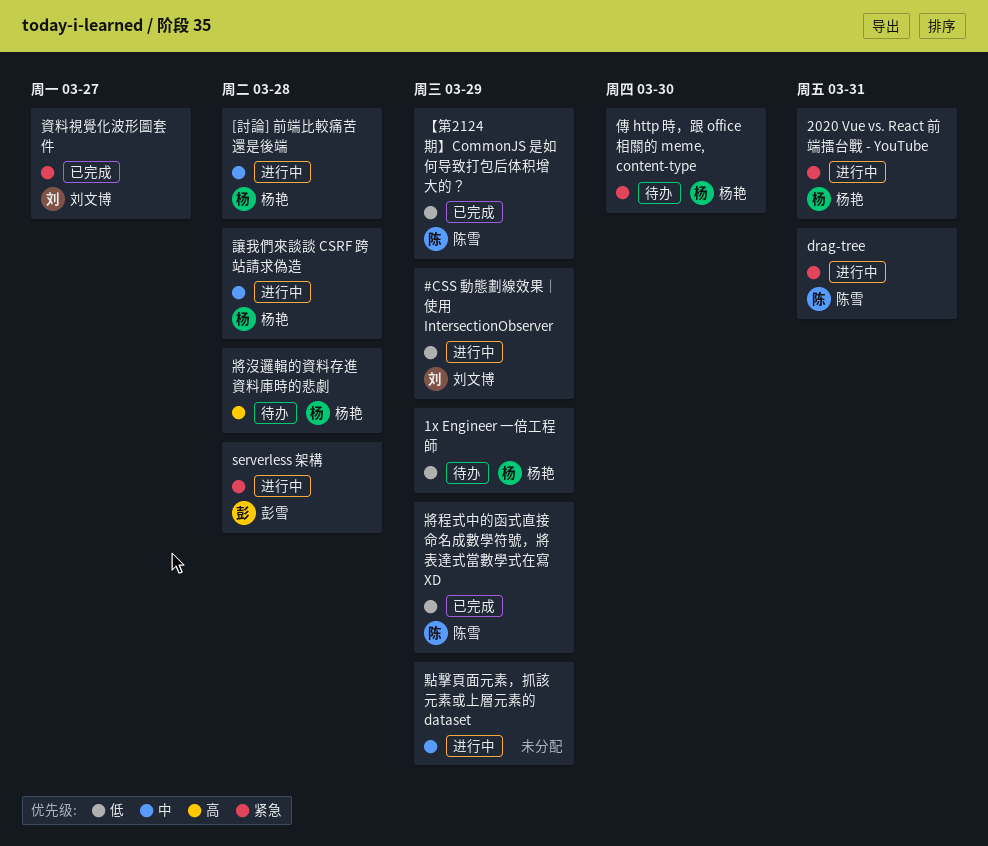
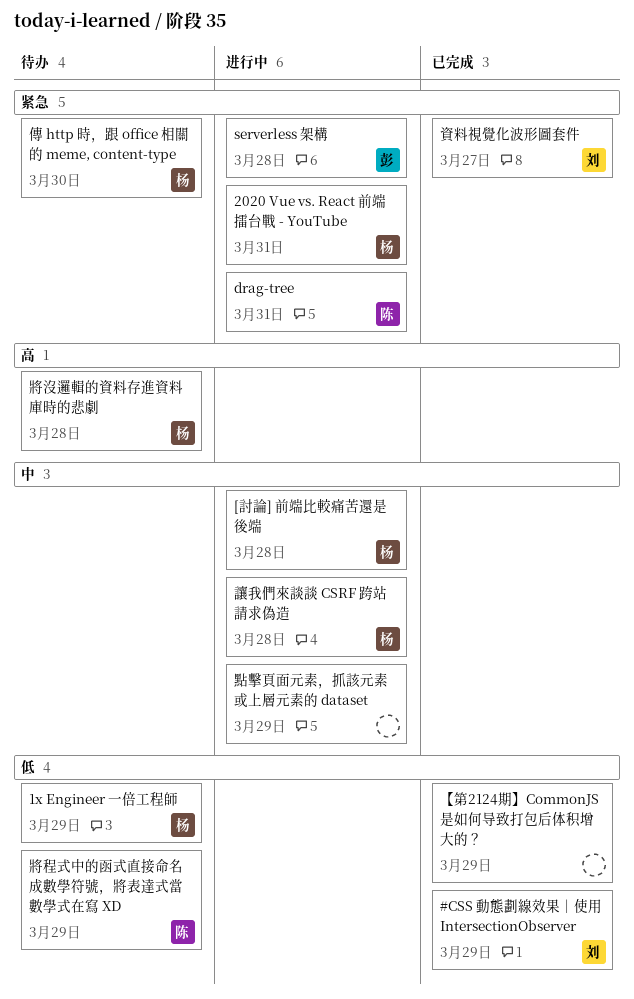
#CSS 動態劃線效果｜使用 IntersectionObserver, status: 进行中 -> 已完成
【第2124期】CommonJS 是如何导致打包后体积增大的？, owner: 陈雪 -> none
將程式中的函式直接命名成數學符號，將表達式當數學式在寫 XD, status: 已完成 -> 待办

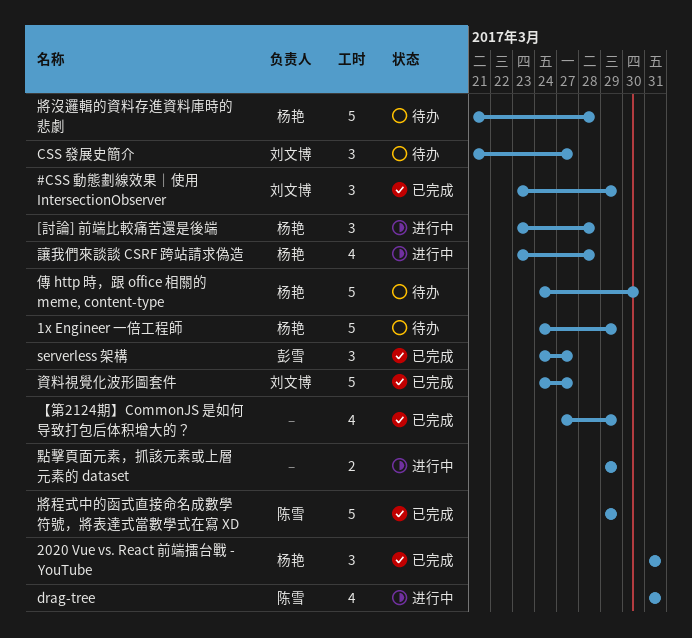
2020 Vue vs. React 前端擂台戰 - YouTube, status: 进行中 -> 已完成
CSS 發展史簡介: none -> present
serverless 架構, status: 进行中 -> 已完成
serverless 架構, due: Mar 28 -> Mar 27
將程式中的函式直接命名成數學符號，將表達式當數學式在寫 XD, status: 待办 -> 已完成

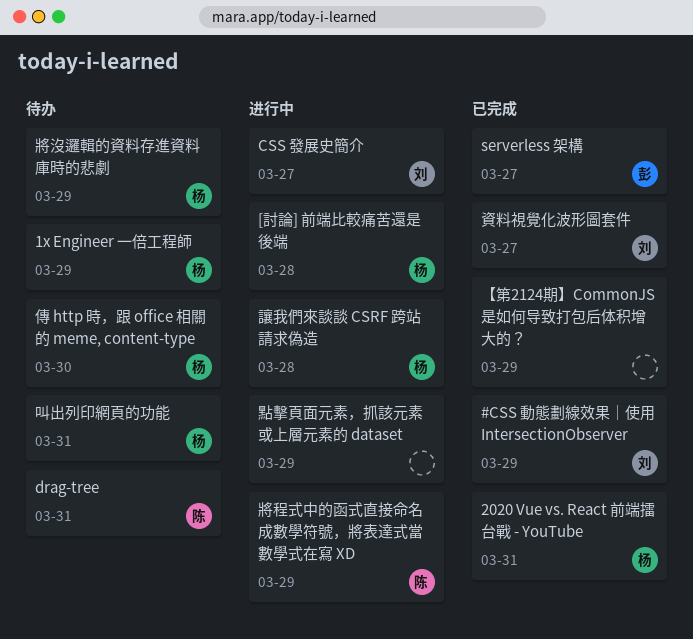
CSS 發展史簡介, status: 待办 -> 进行中
drag-tree, status: 进行中 -> 待办
叫出列印網頁的功能: none -> present
將沒邏輯的資料存進資料庫時的悲劇, due: Mar 28 -> Mar 29
將程式中的函式直接命名成數學符號，將表達式當數學式在寫 XD, status: 已完成 -> 进行中

